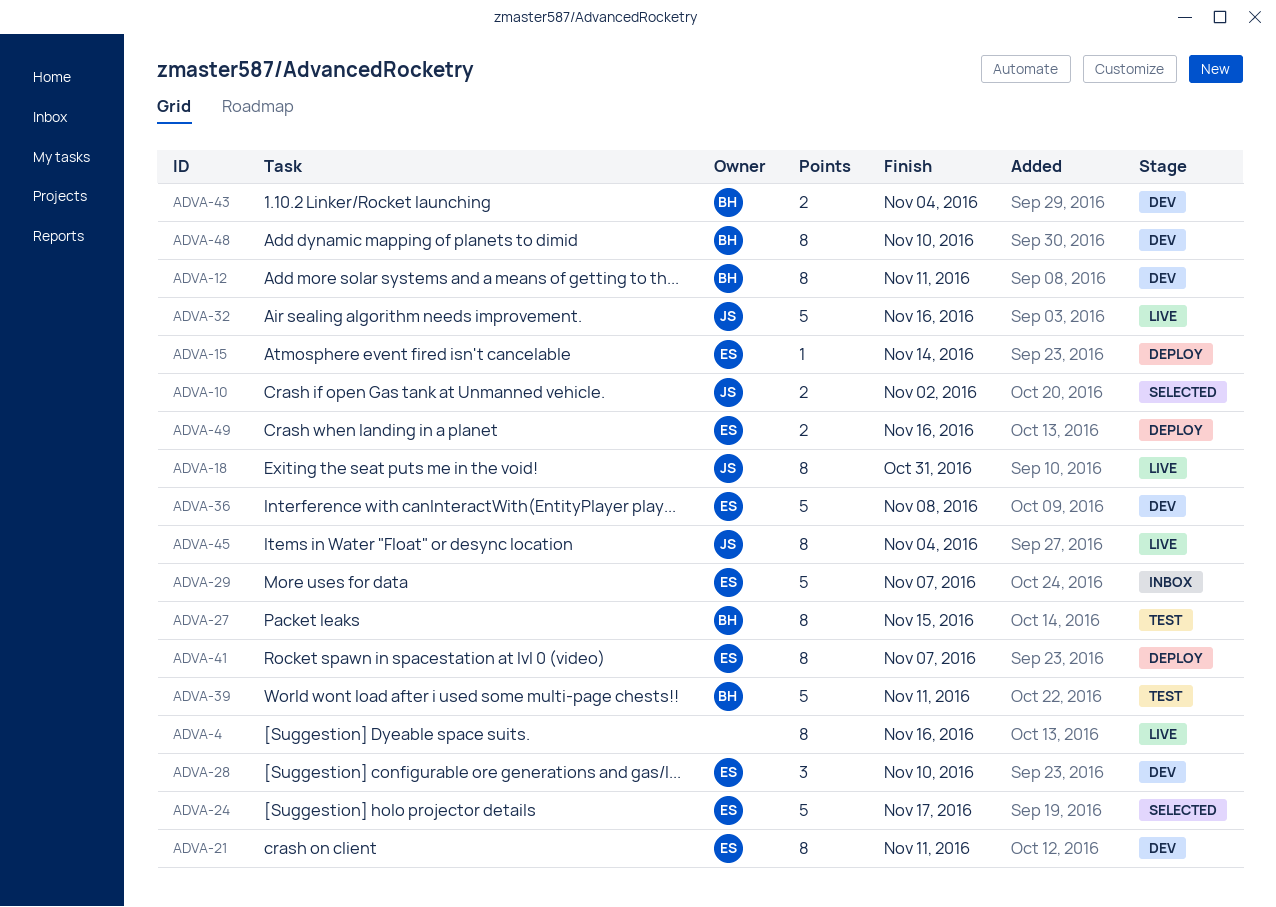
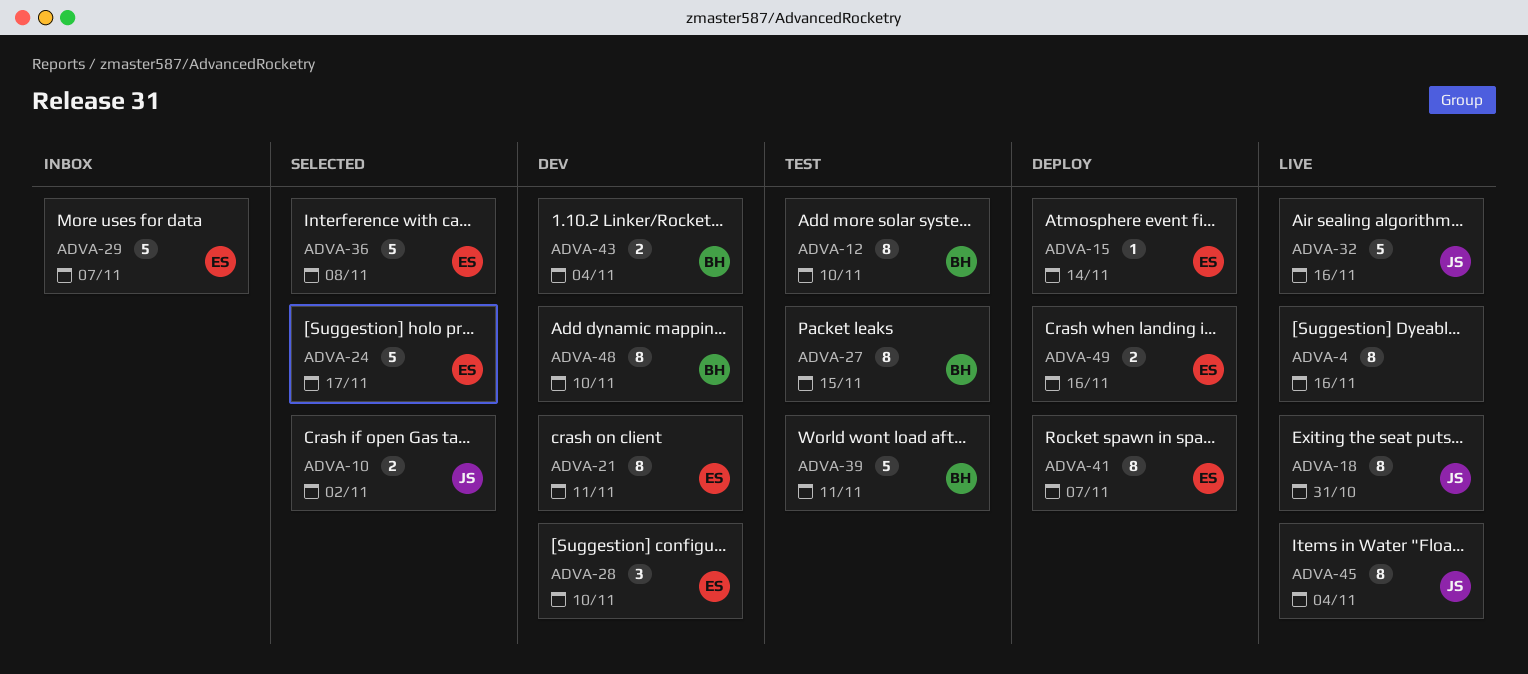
ADVA-12, status: Dev -> Test
ADVA-12, due: Nov 11 -> Nov 10
ADVA-36, status: Dev -> Selected

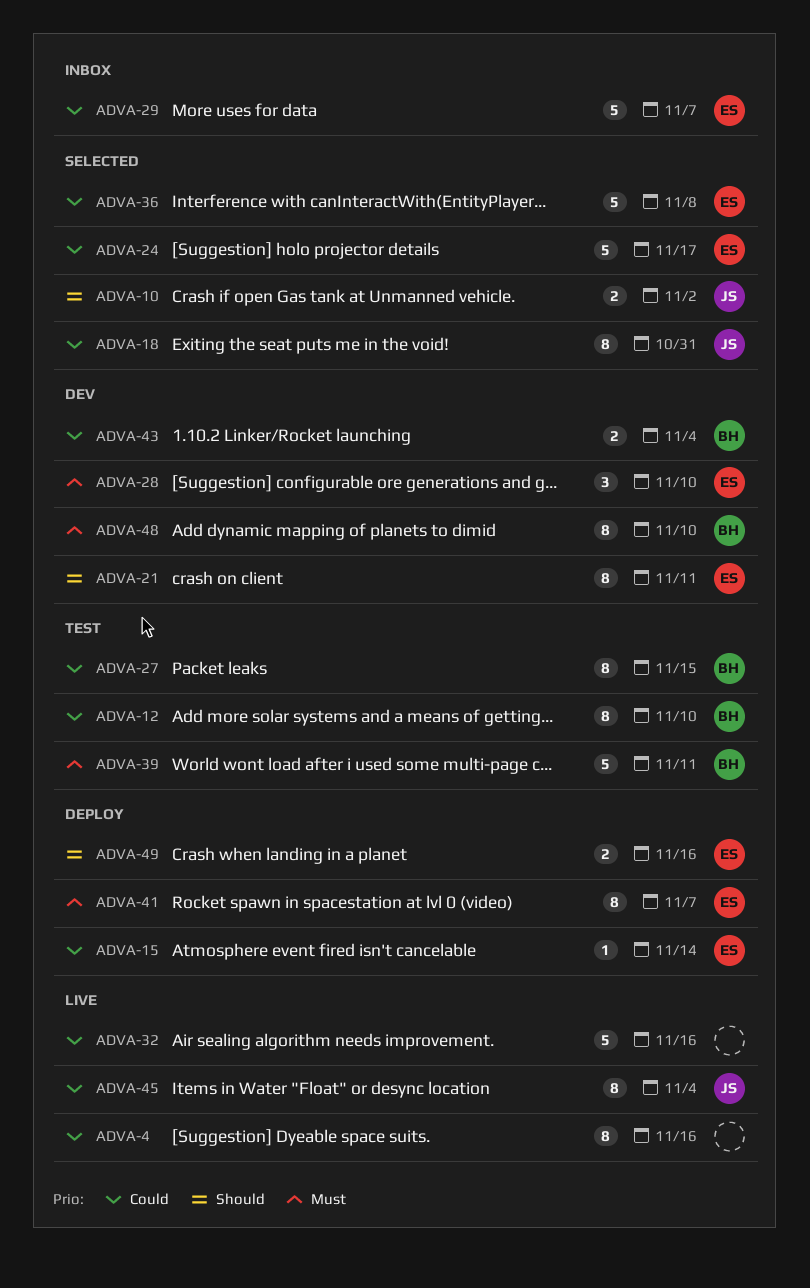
ADVA-18, status: Live -> Selected
ADVA-32, owner: JS -> none

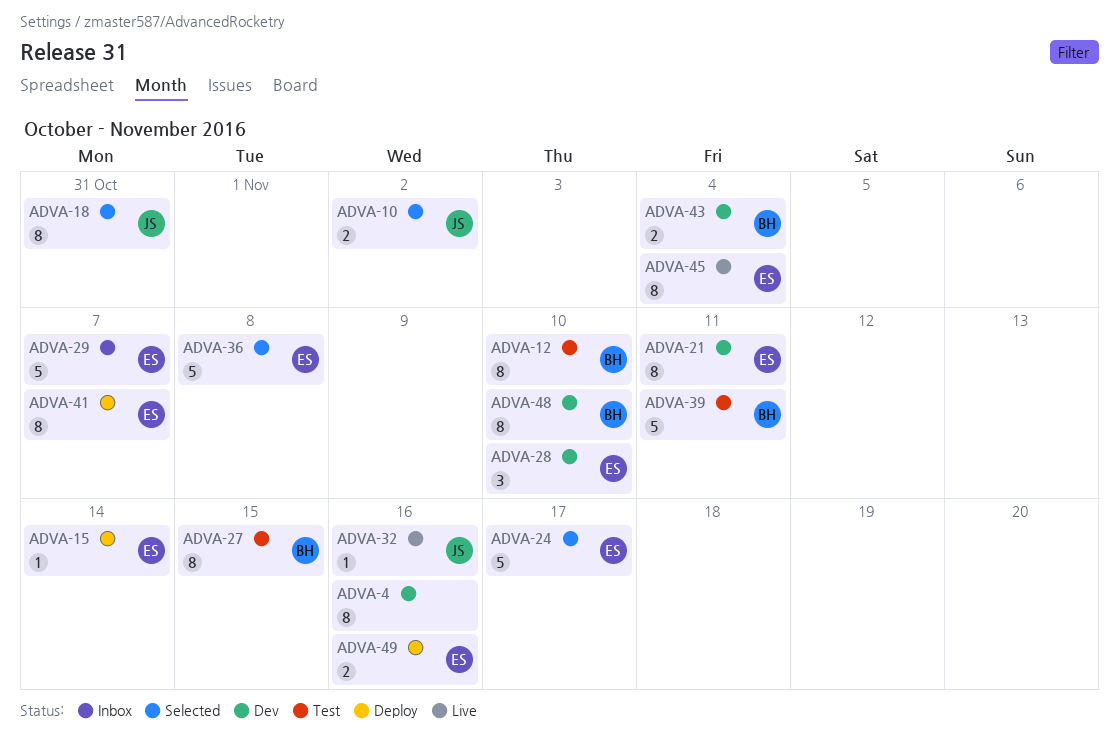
ADVA-4, status: Live -> Dev
ADVA-32, owner: none -> JS
ADVA-32, estimate: 5 -> 1
ADVA-45, owner: JS -> ES

